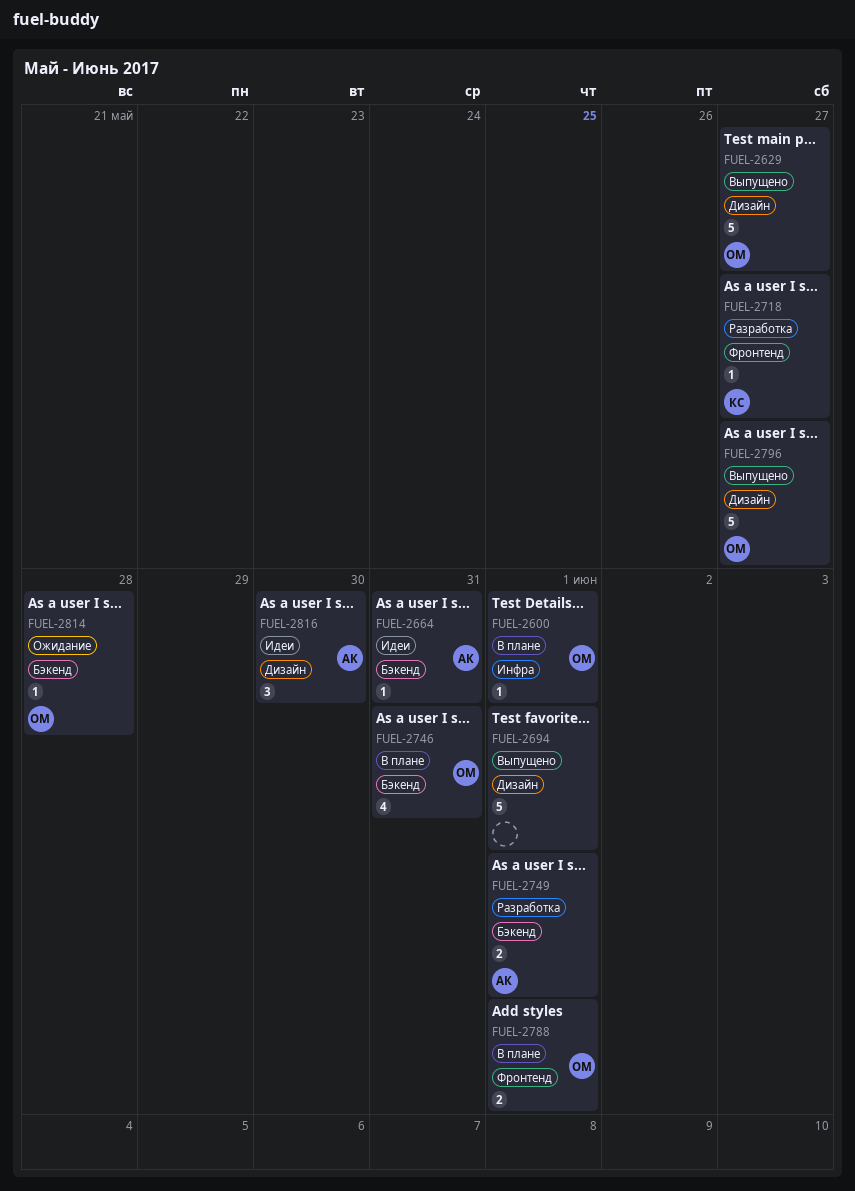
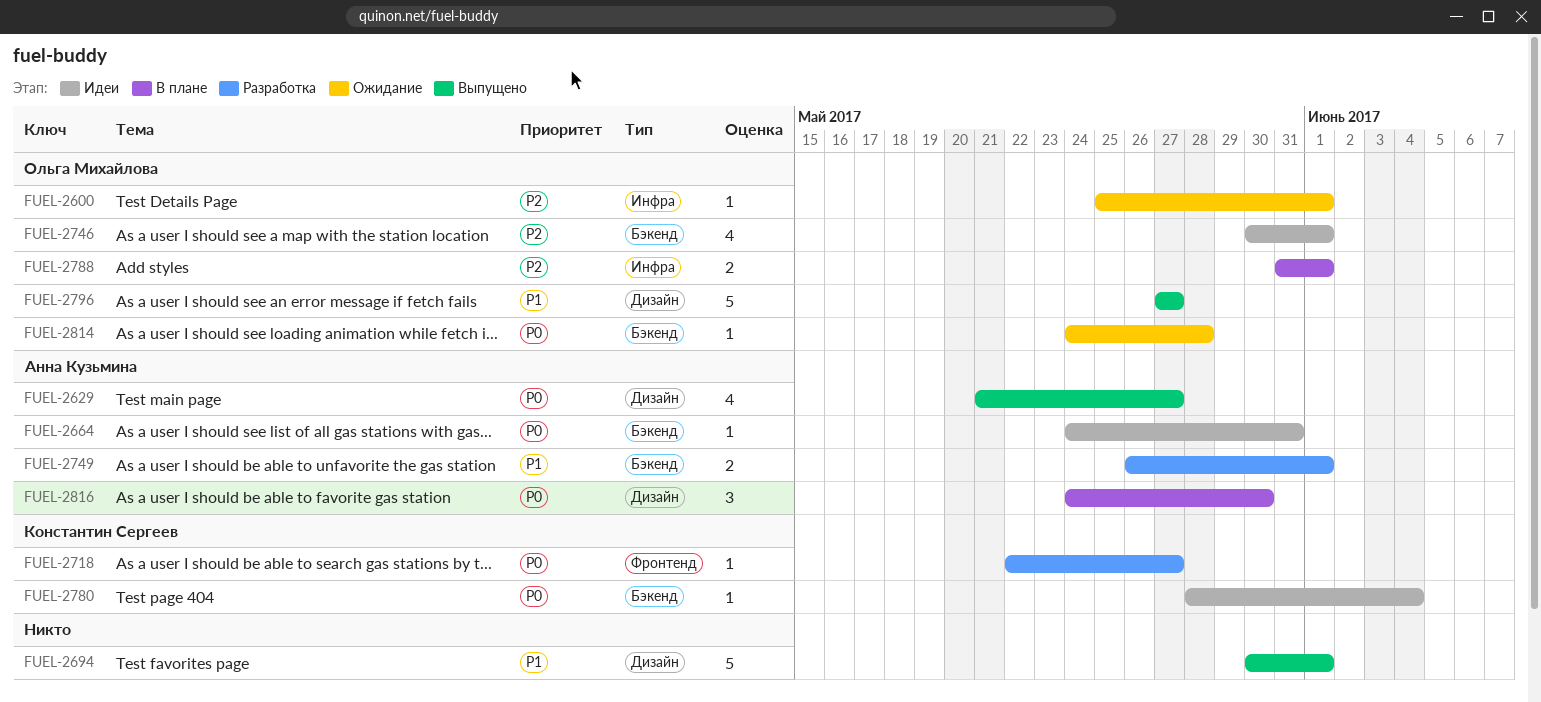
FUEL-2600, status: В плане -> Ожидание
FUEL-2629, owner: Ольга Михайлова -> Анна Кузьмина
FUEL-2629, estimate: 5 -> 4
FUEL-2746, status: В плане -> Идеи
FUEL-2746, due: May 31 -> Jun 1
FUEL-2780: none -> present
FUEL-2788, label: Фронтенд -> Инфра
FUEL-2816, status: Идеи -> В плане

